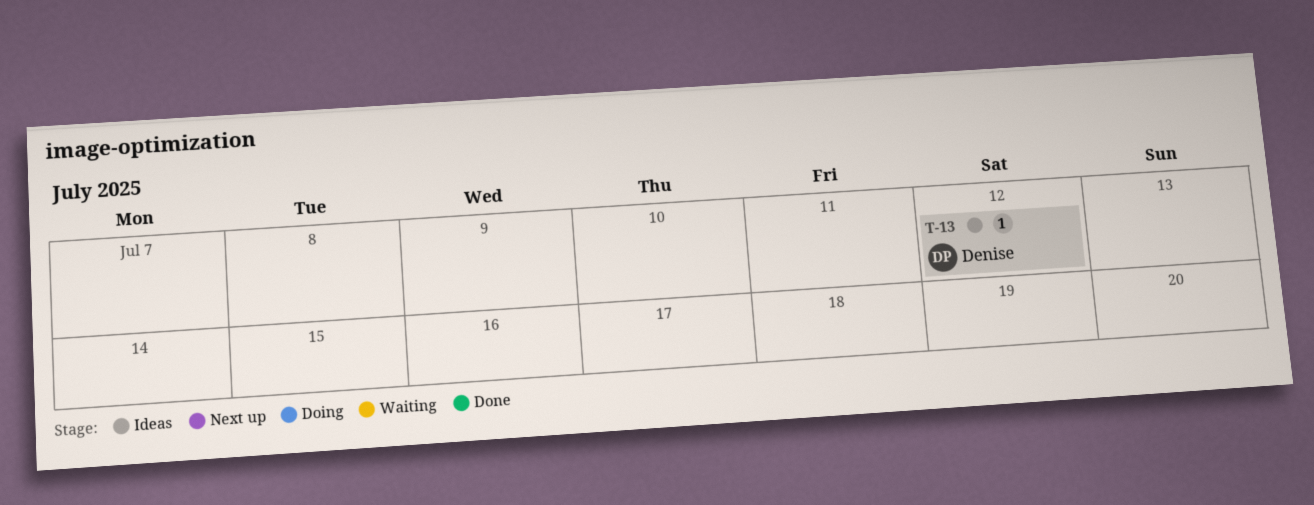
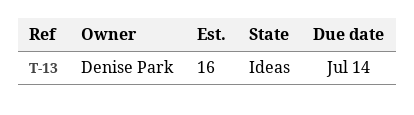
T-13, estimate: 1 -> 16
T-13, due: Jul 12 -> Jul 14

